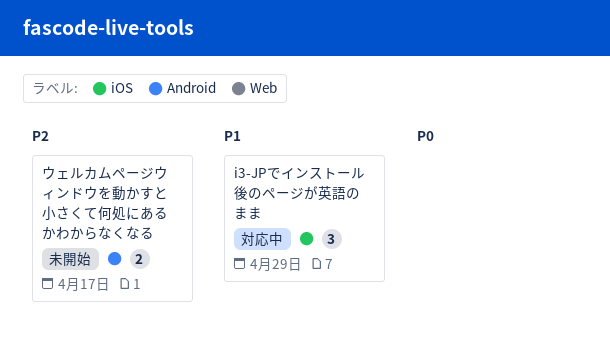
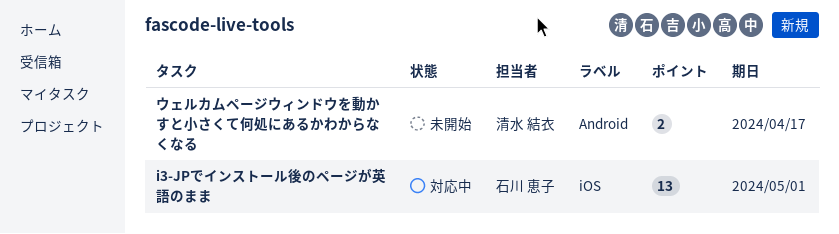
i3-JPでインストール後のページが英語のまま, estimate: 3 -> 13
i3-JPでインストール後のページが英語のまま, due: Apr 29 -> May 1

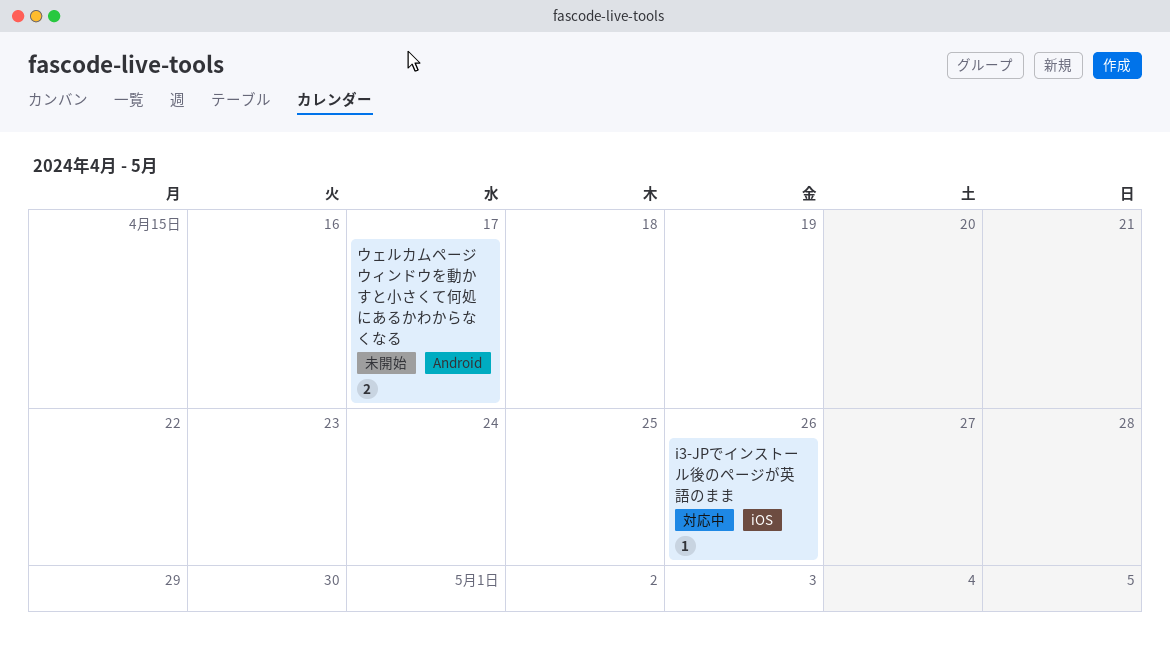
i3-JPでインストール後のページが英語のまま, estimate: 13 -> 1
i3-JPでインストール後のページが英語のまま, due: May 1 -> Apr 26

